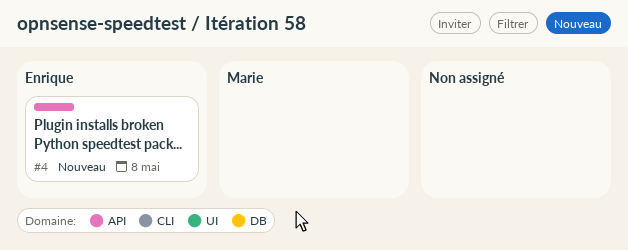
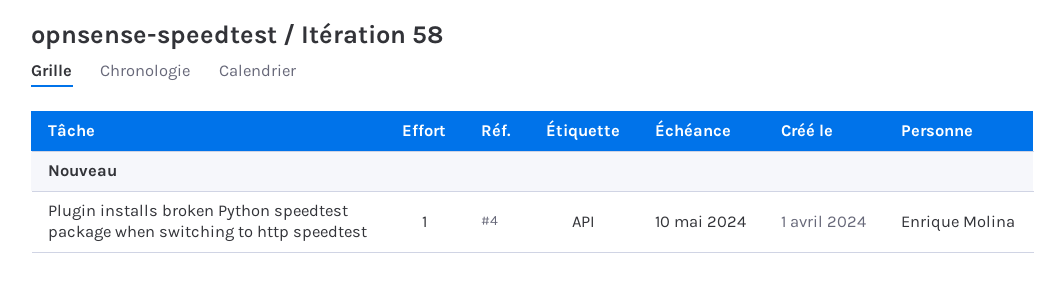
#4, due: May 8 -> May 10

